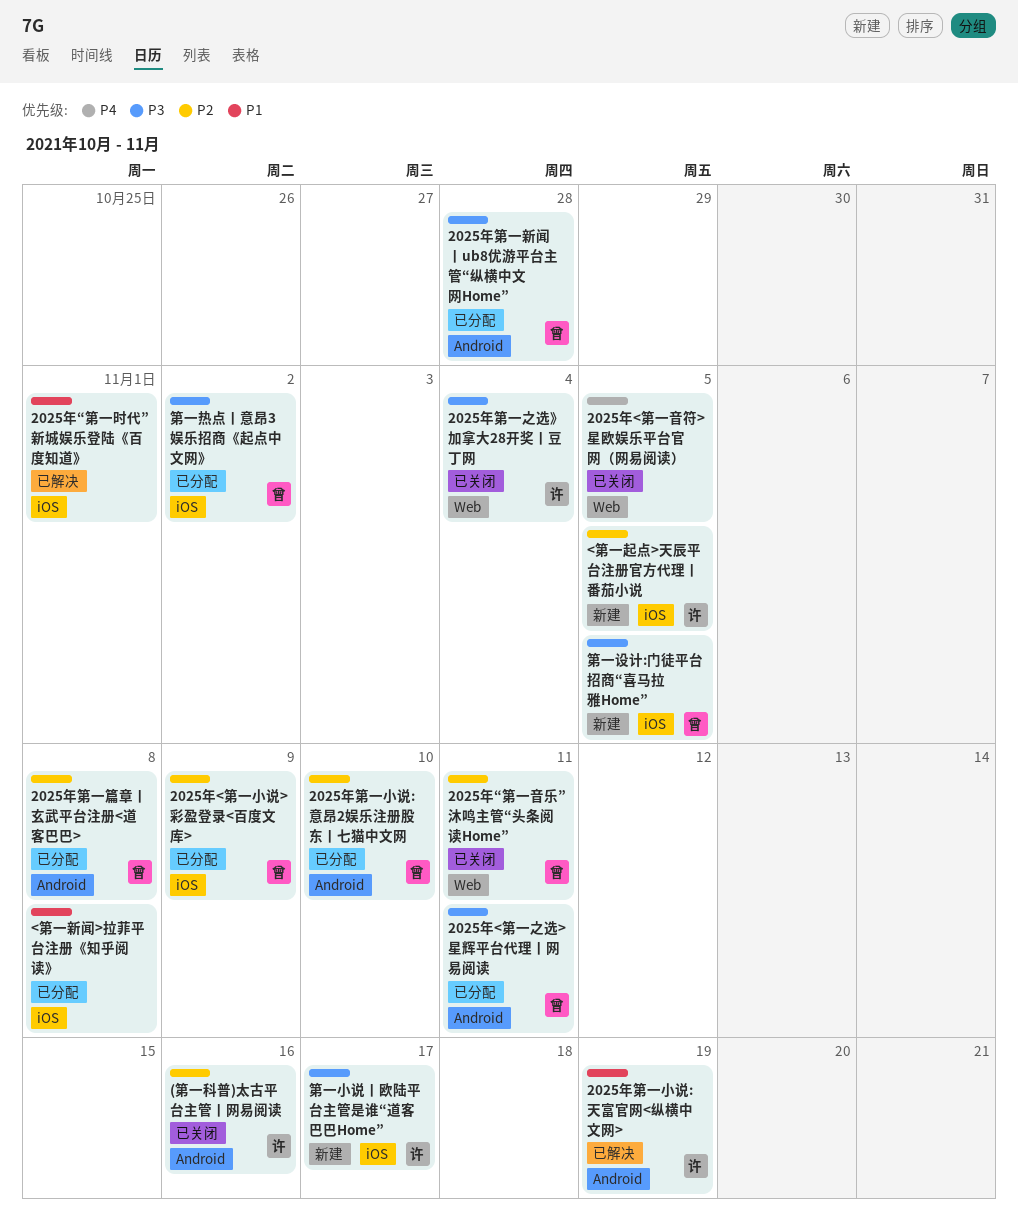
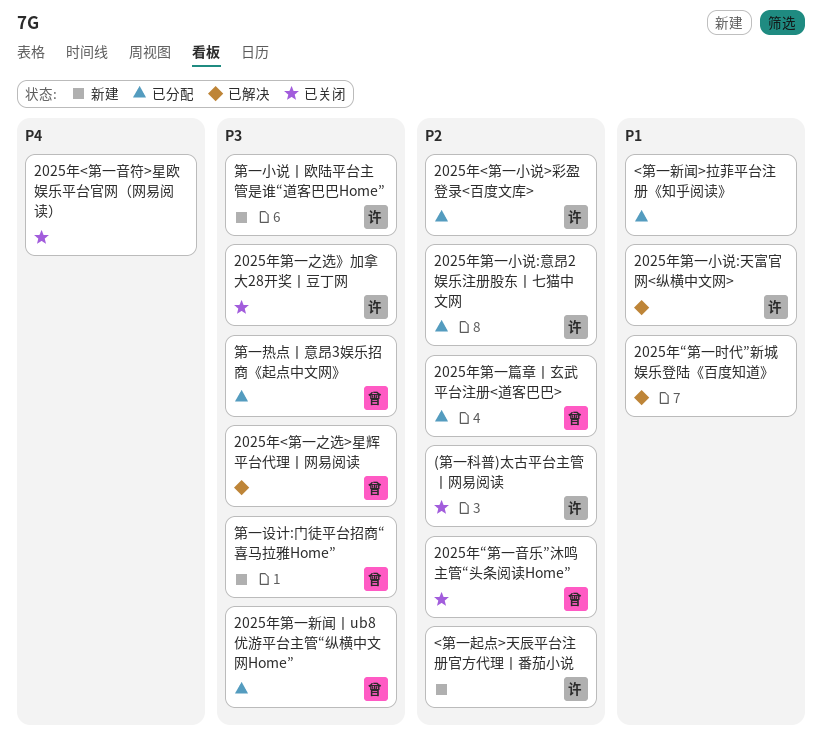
2025年<第一之选>星辉平台代理丨网易阅读, status: 已分配 -> 已解决
2025年<第一小说>彩盈登录<百度文库>, owner: 曾 -> 许
2025年第一小说:意昂2娱乐注册股东丨七猫中文网, owner: 曾 -> 许

